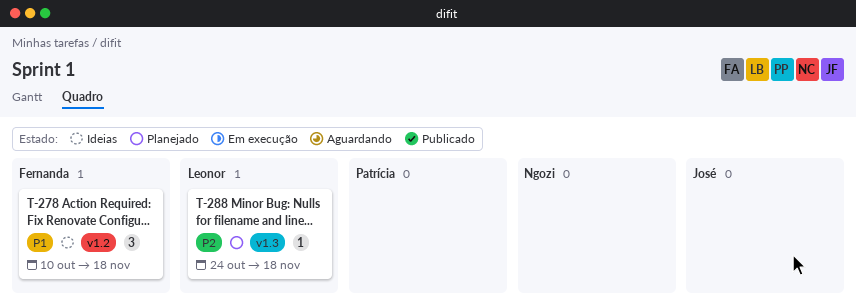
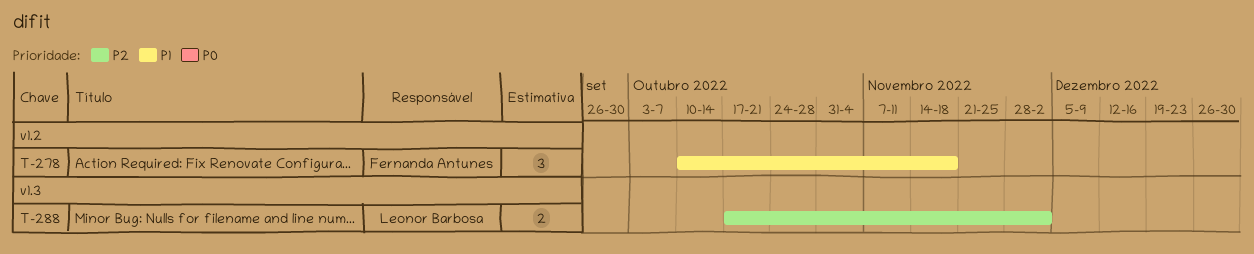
T-288, estimate: 1 -> 2
T-288, start: Oct 24 -> Oct 17
T-288, due: Nov 18 -> Dec 2

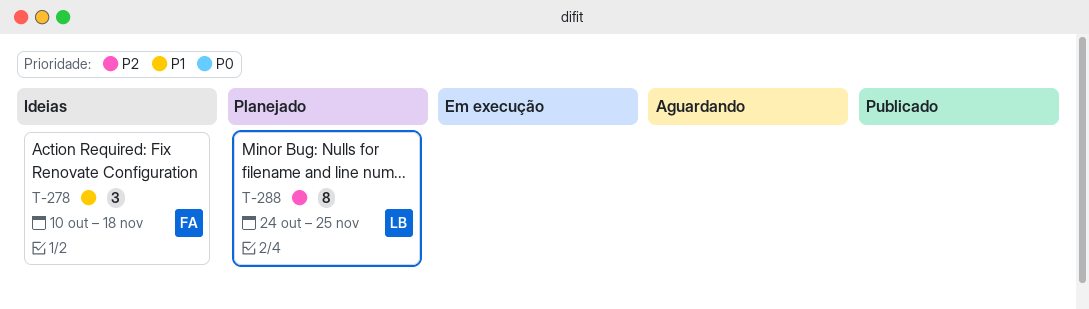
T-288, estimate: 2 -> 8
T-288, start: Oct 17 -> Oct 24
T-288, due: Dec 2 -> Nov 25

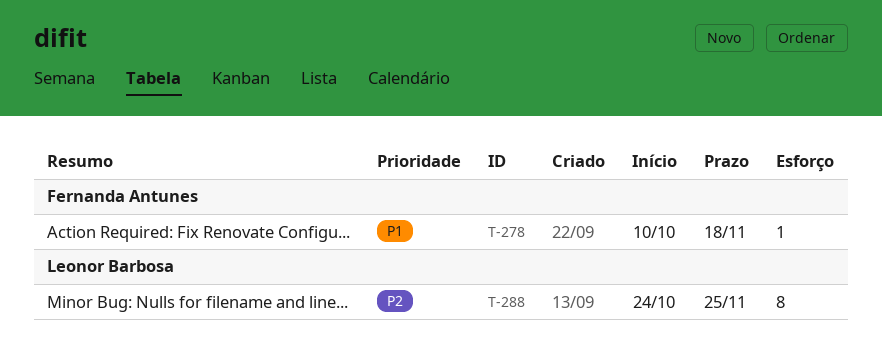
T-278, estimate: 3 -> 1

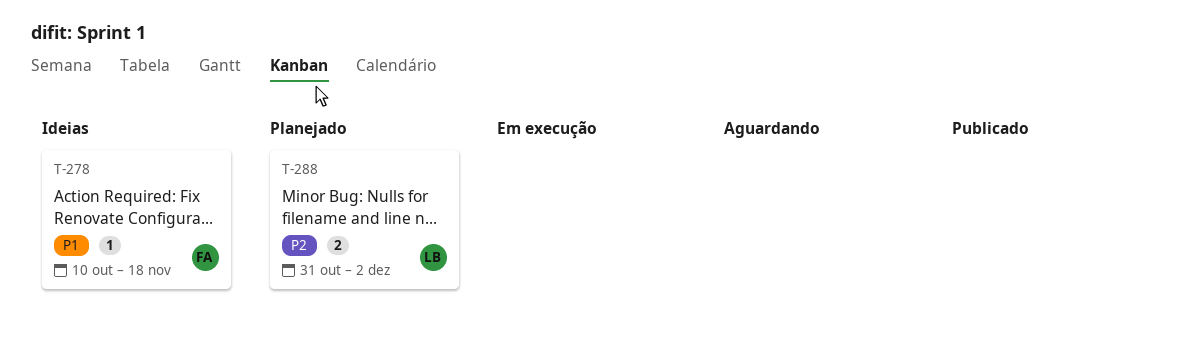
T-288, estimate: 8 -> 2
T-288, start: Oct 24 -> Oct 31
T-288, due: Nov 25 -> Dec 2

